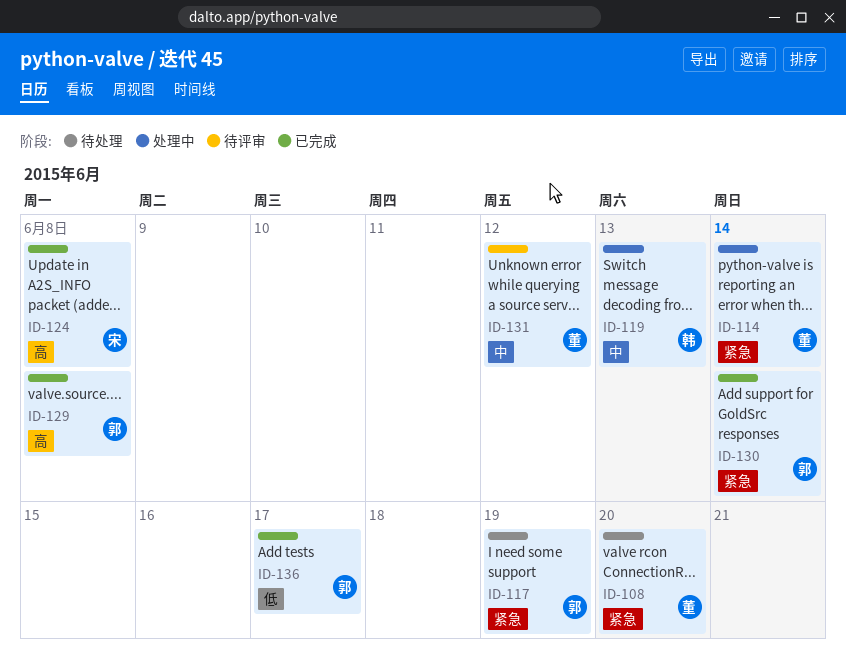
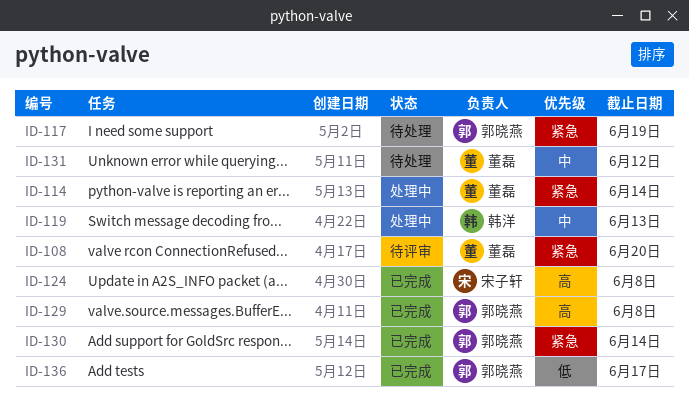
ID-108, status: 待处理 -> 待评审
ID-131, status: 待评审 -> 待处理

